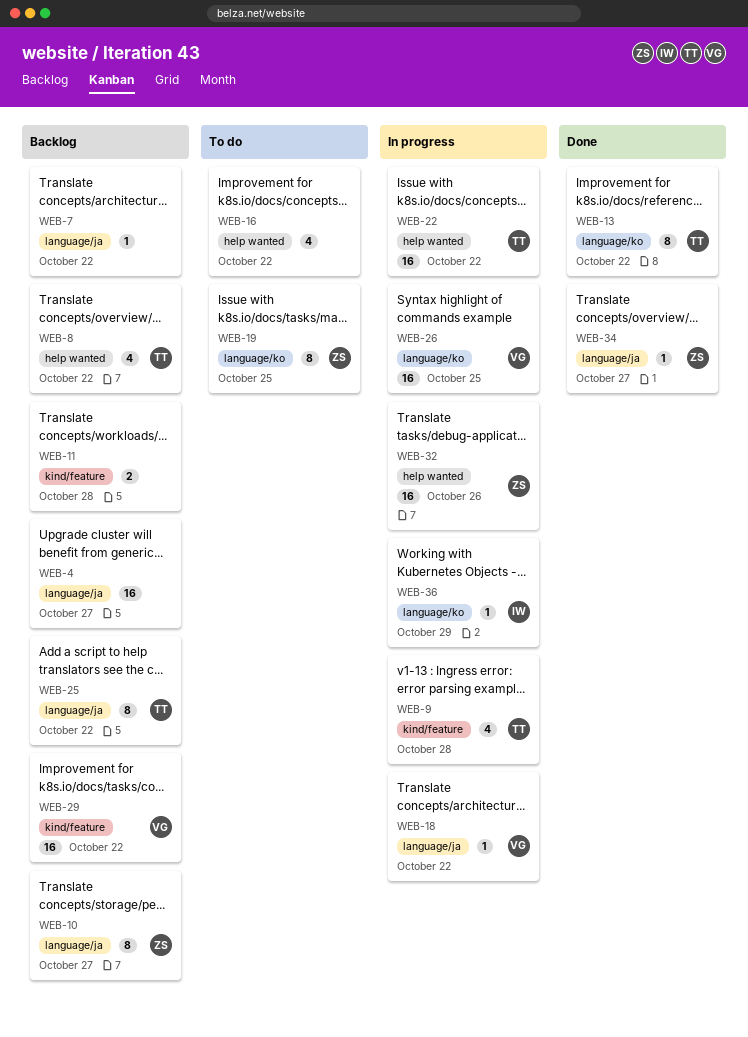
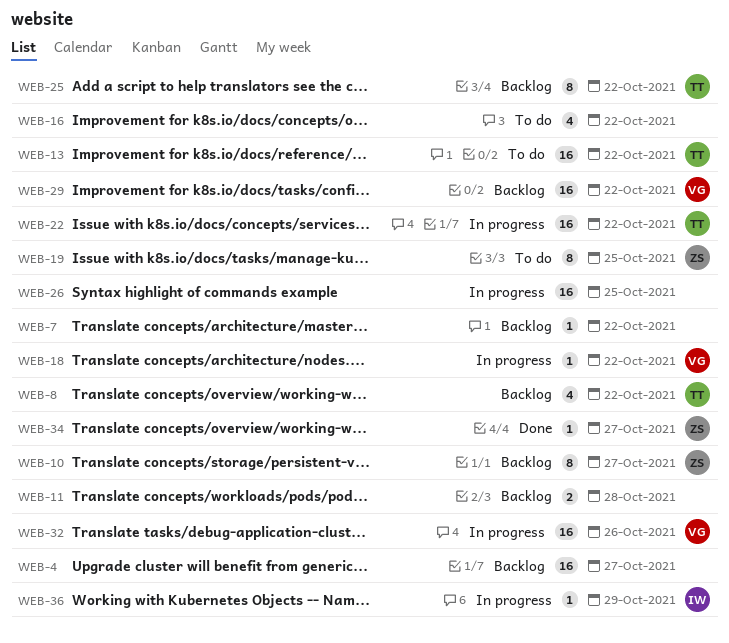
WEB-9: present -> none
WEB-13, status: Done -> To do
WEB-13, estimate: 8 -> 16
WEB-26, owner: VG -> none
WEB-32, owner: ZS -> VG

